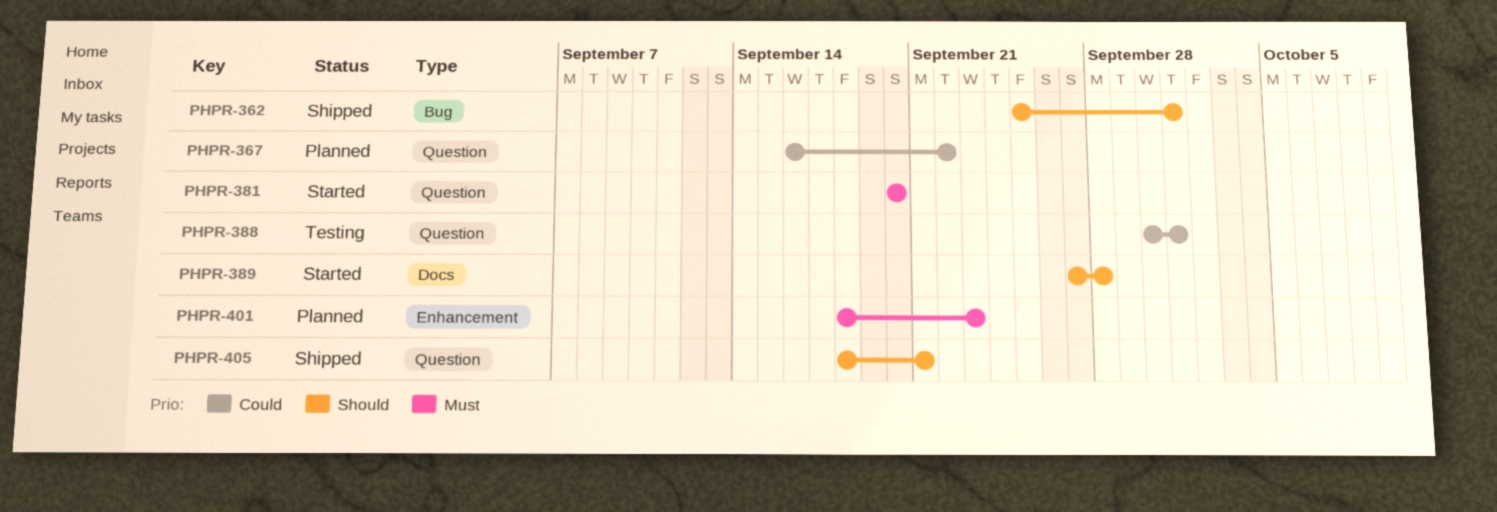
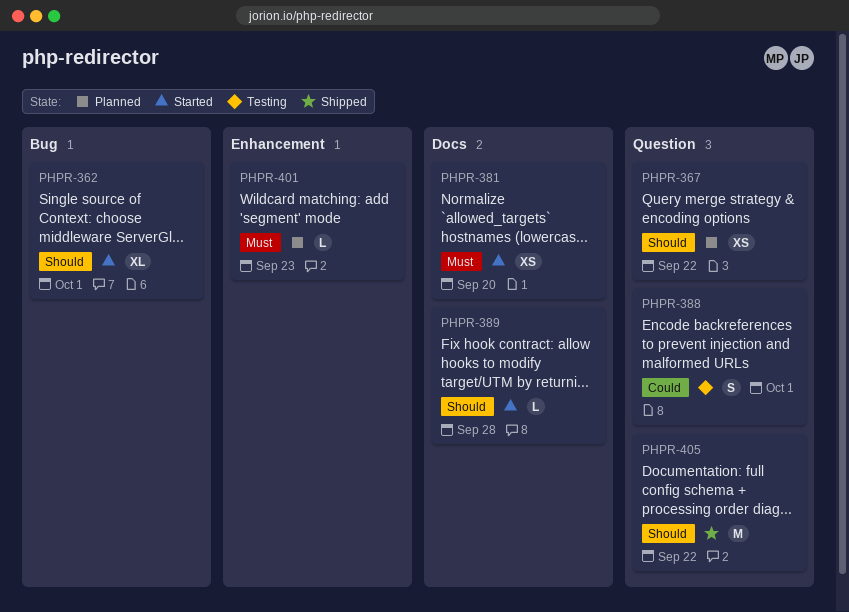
PHPR-362, status: Shipped -> Started
PHPR-367, priority: Could -> Should
PHPR-381, label: Question -> Docs
PHPR-405, due: Sep 21 -> Sep 22

